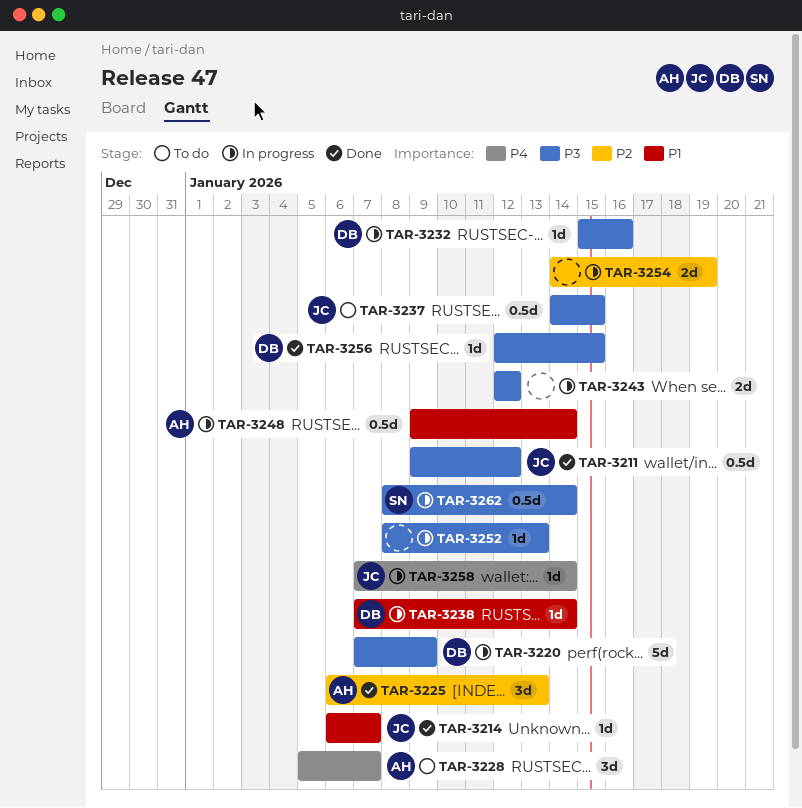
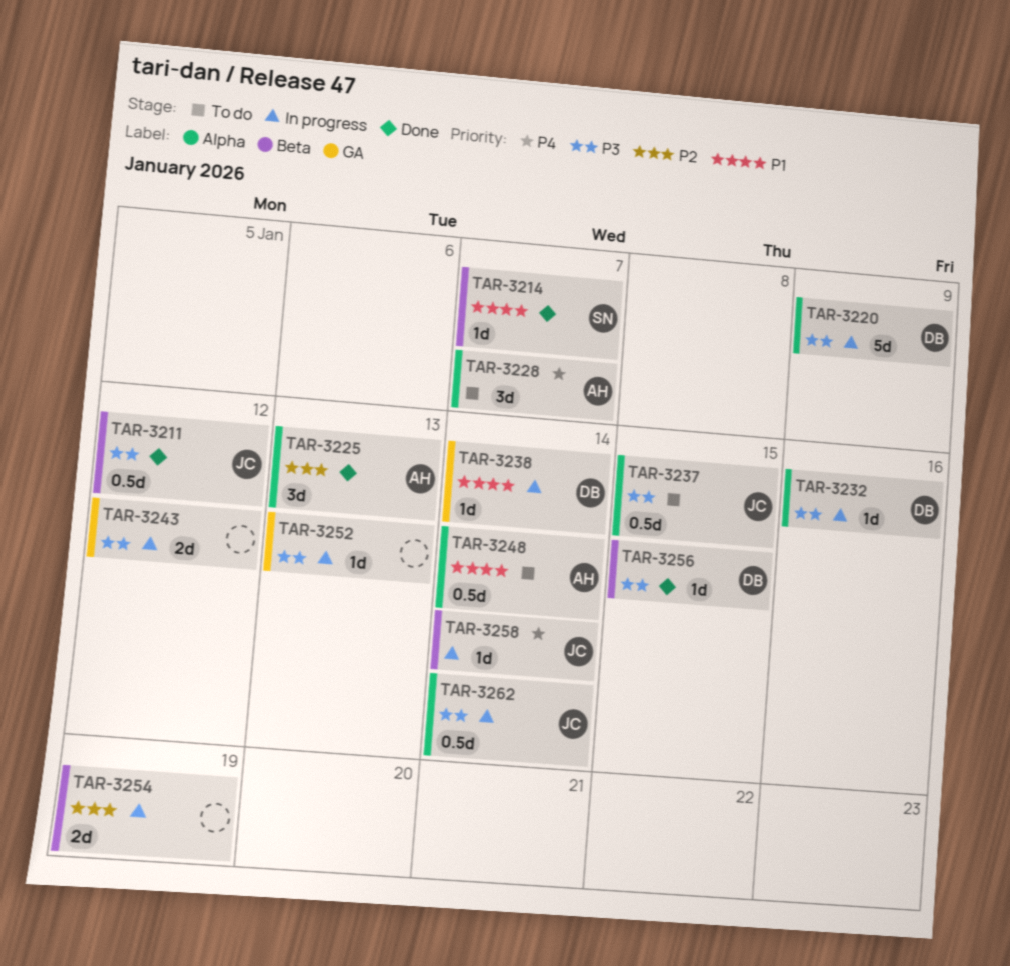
TAR-3214, owner: JC -> SN
TAR-3248, status: In progress -> To do
TAR-3262, owner: SN -> JC

